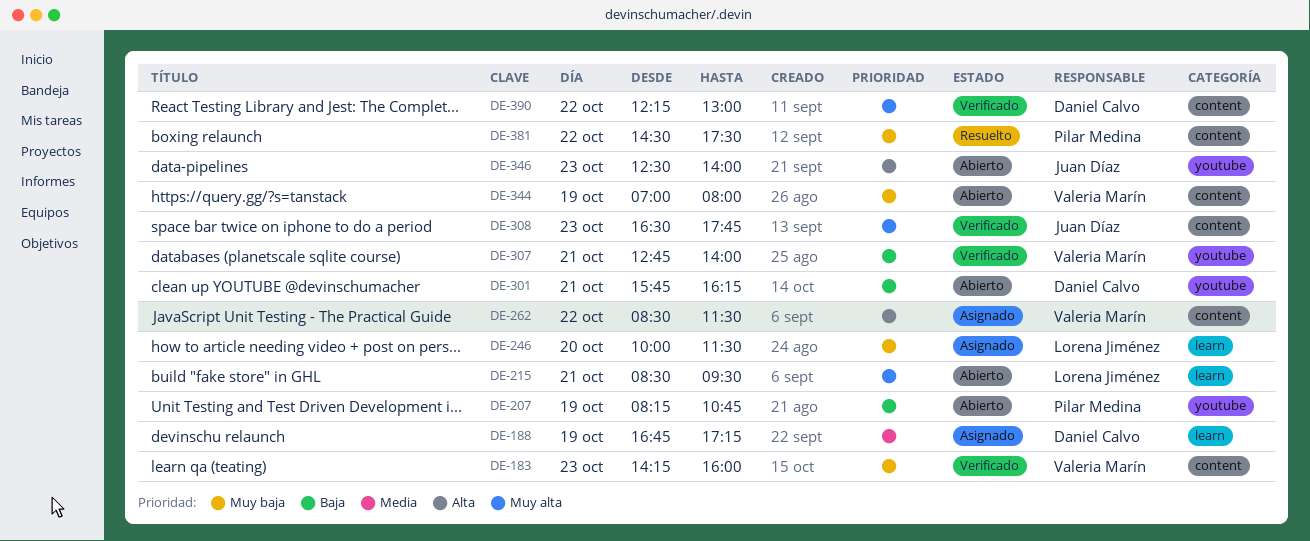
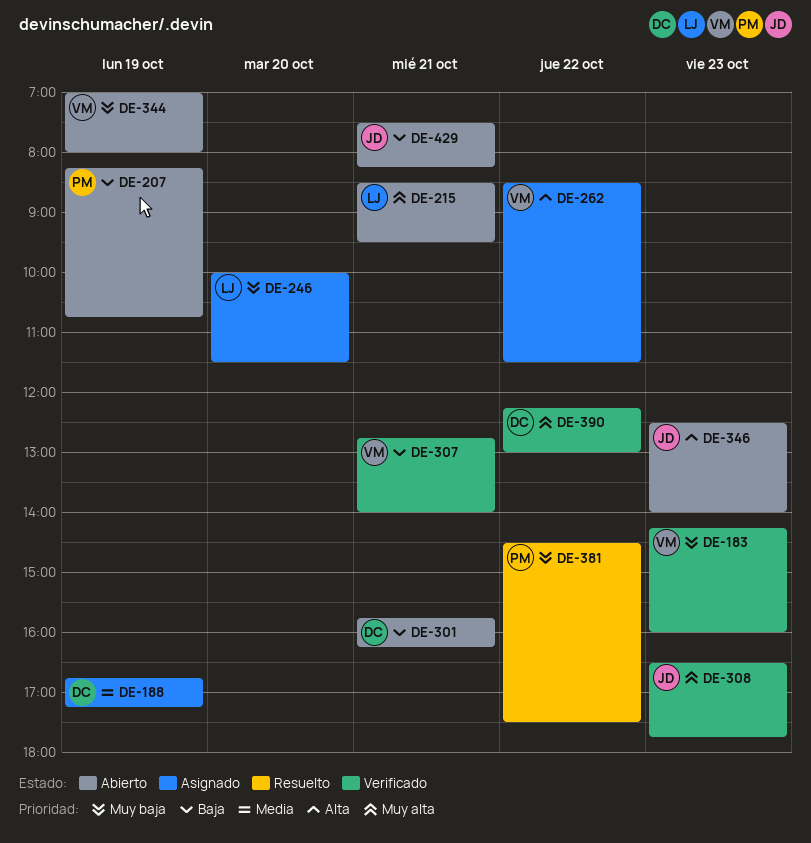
DE-429: none -> present

